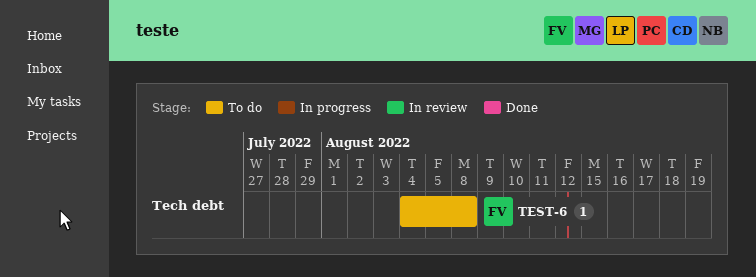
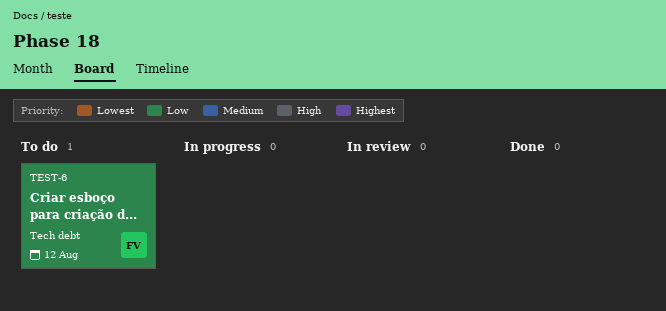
TEST-6, due: Aug 8 -> Aug 12

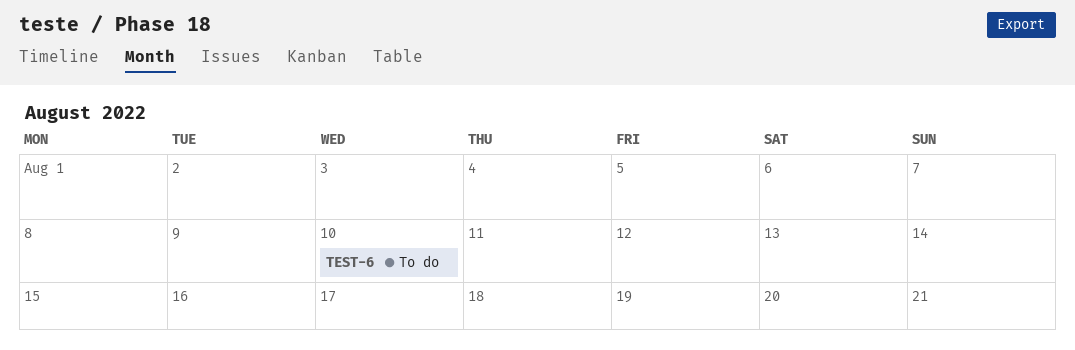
TEST-6, due: Aug 12 -> Aug 10

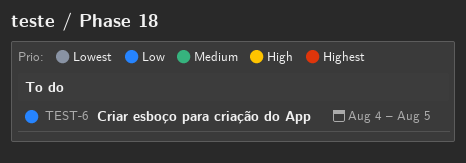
TEST-6, due: Aug 10 -> Aug 5

